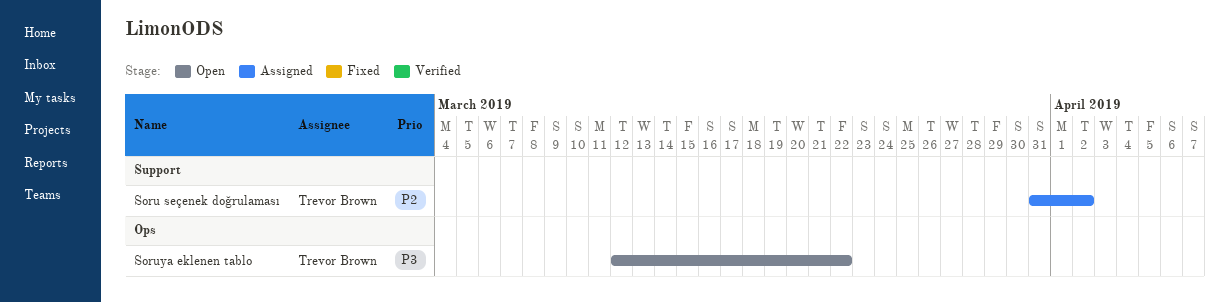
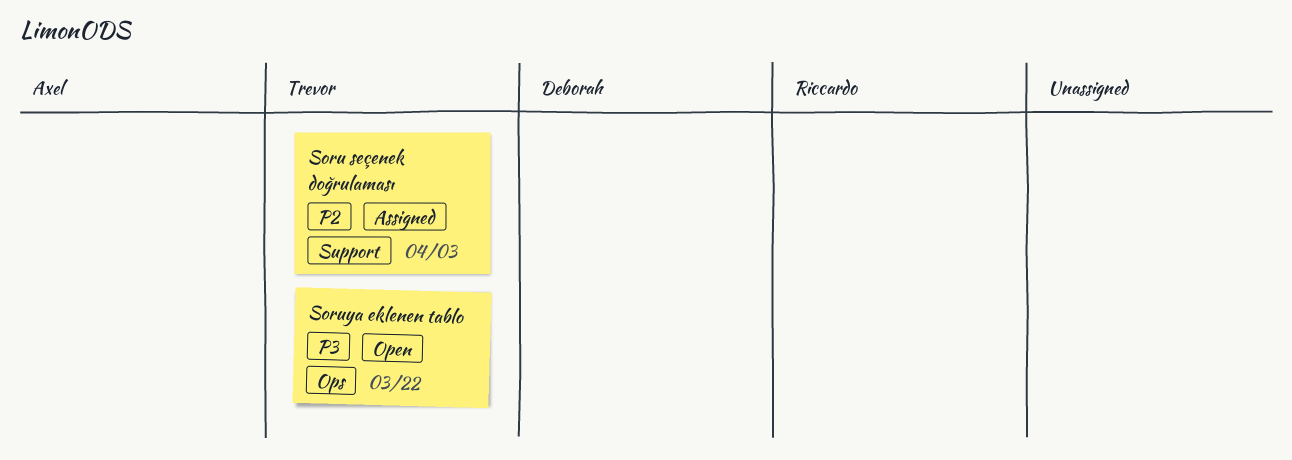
Soru seçenek doğrulaması, due: Apr 2 -> Apr 3

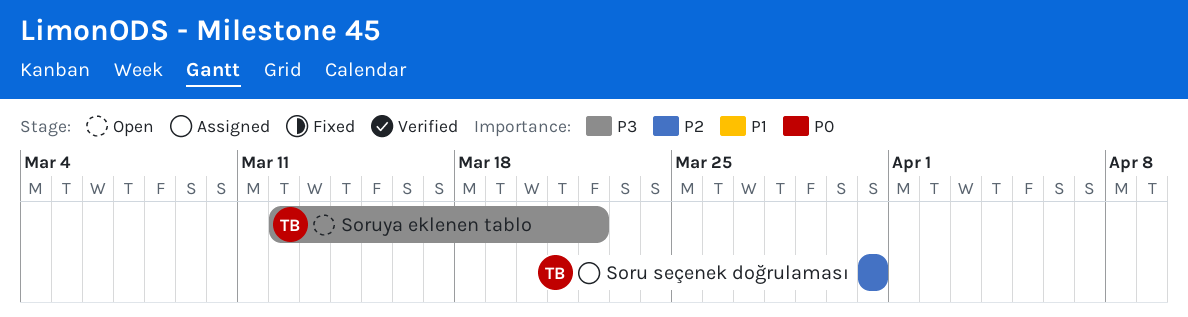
Soru seçenek doğrulaması, due: Apr 3 -> Mar 31

